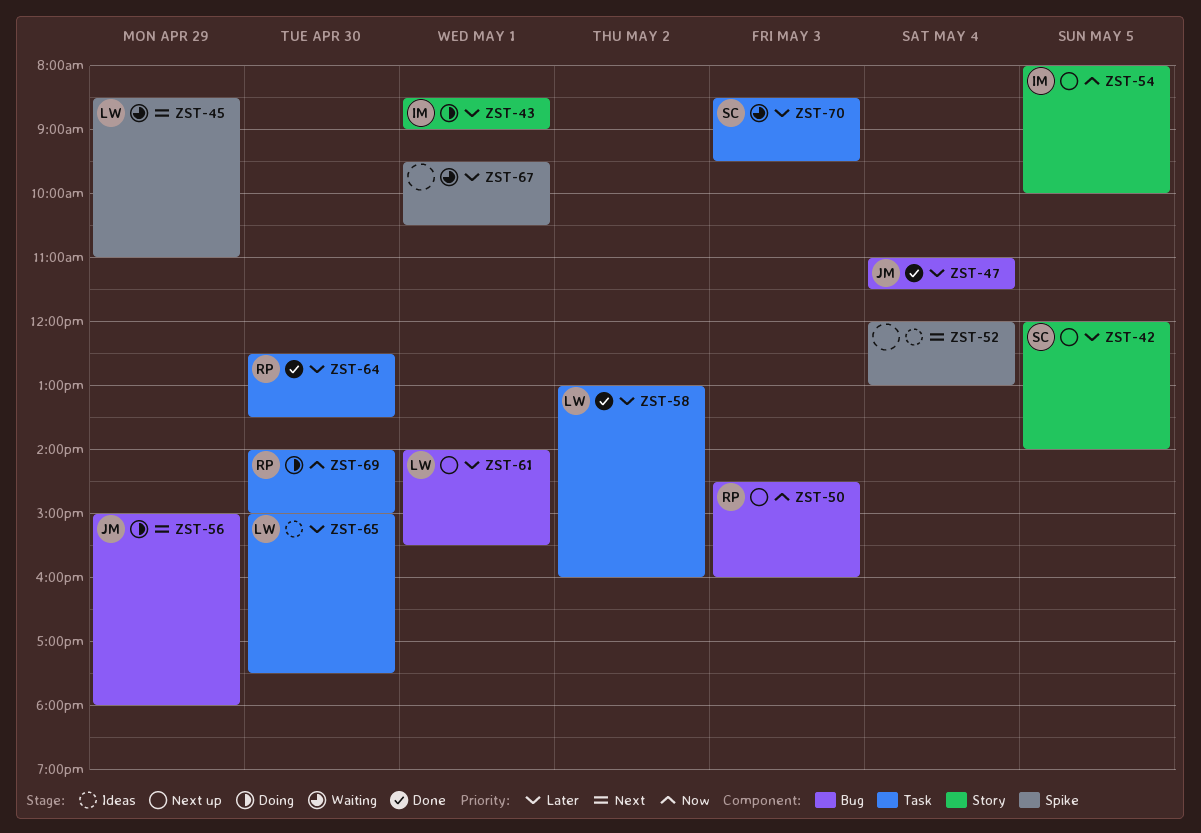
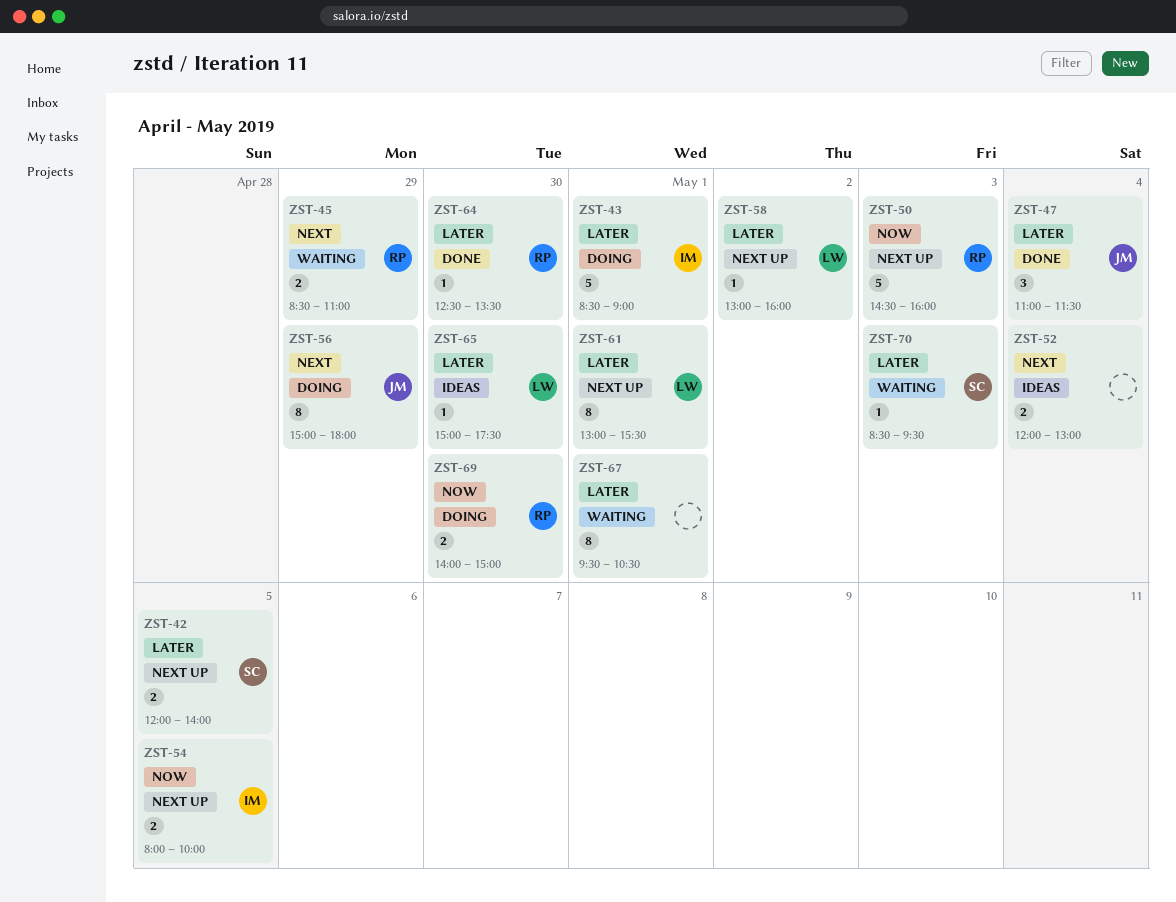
ZST-45, owner: LW -> RP
ZST-58, status: Done -> Next up
ZST-61, begins: 14:00 -> 13:00

